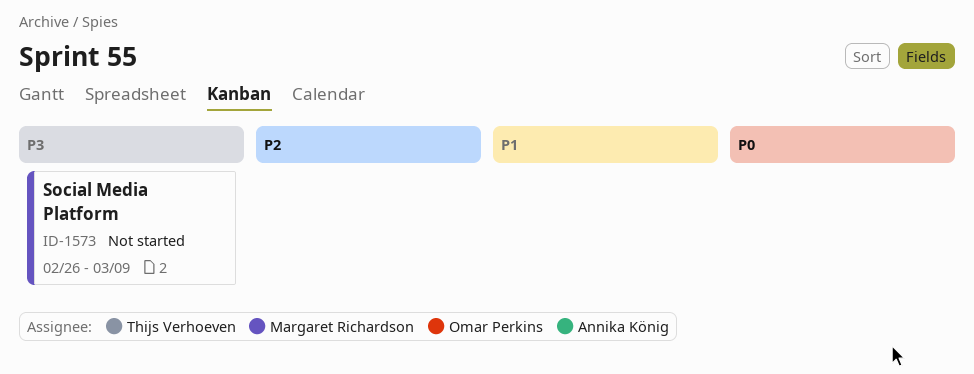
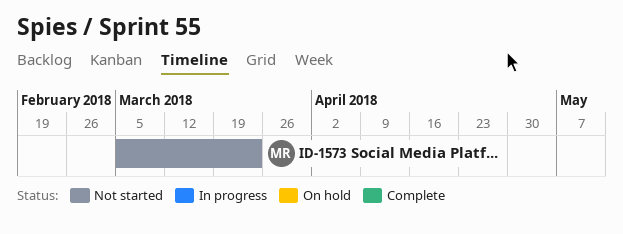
ID-1573, start: Feb 26 -> Mar 5
ID-1573, due: Mar 9 -> Mar 23

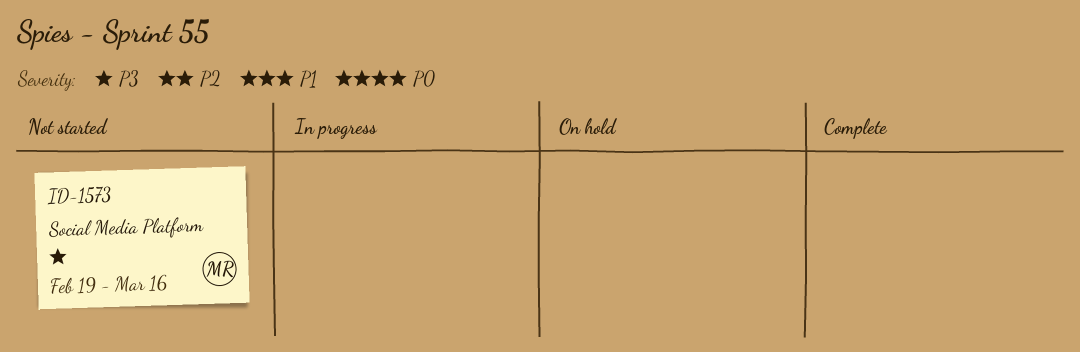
ID-1573, start: Mar 5 -> Feb 19
ID-1573, due: Mar 23 -> Mar 16

